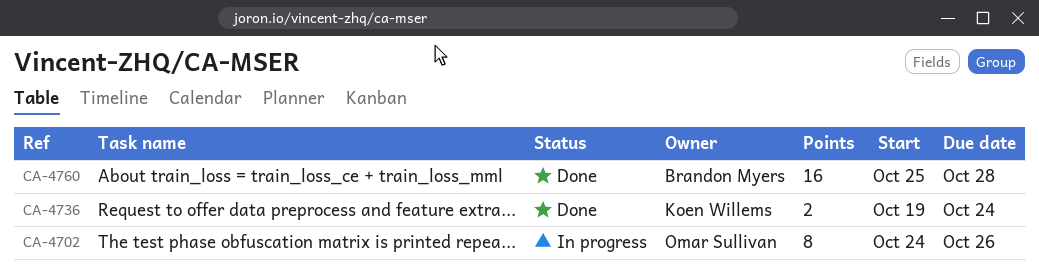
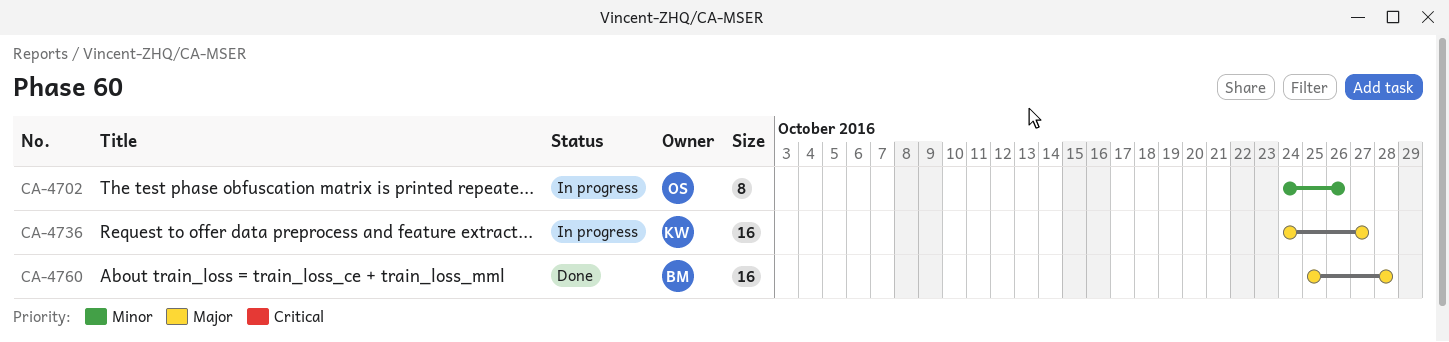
CA-4736, status: Done -> In progress
CA-4736, estimate: 2 -> 16
CA-4736, start: Oct 19 -> Oct 24
CA-4736, due: Oct 24 -> Oct 27

